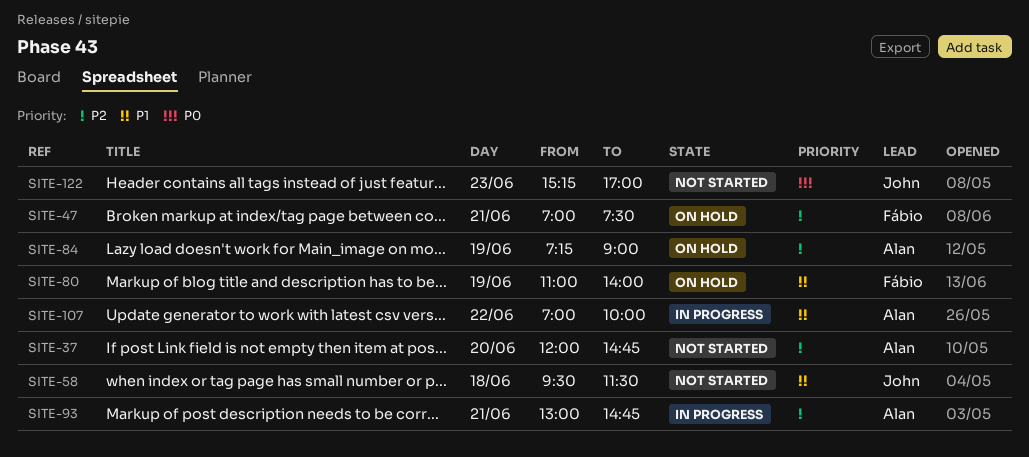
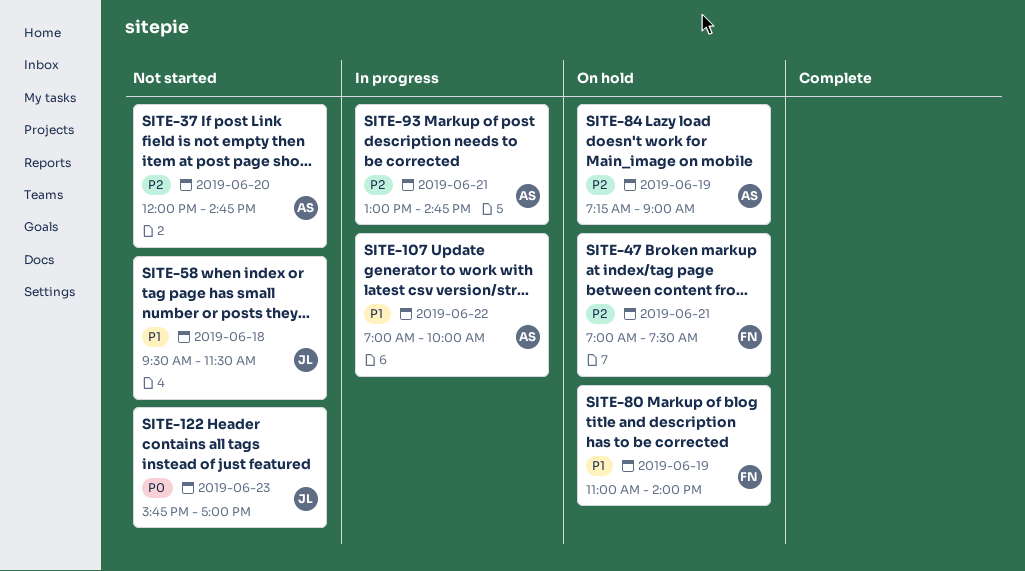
SITE-122, begins: 15:15 -> 15:45

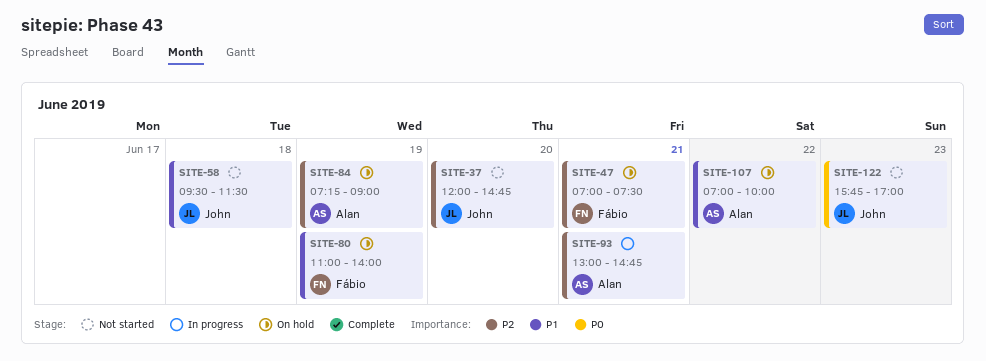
SITE-37, owner: Alan -> John
SITE-107, status: In progress -> On hold

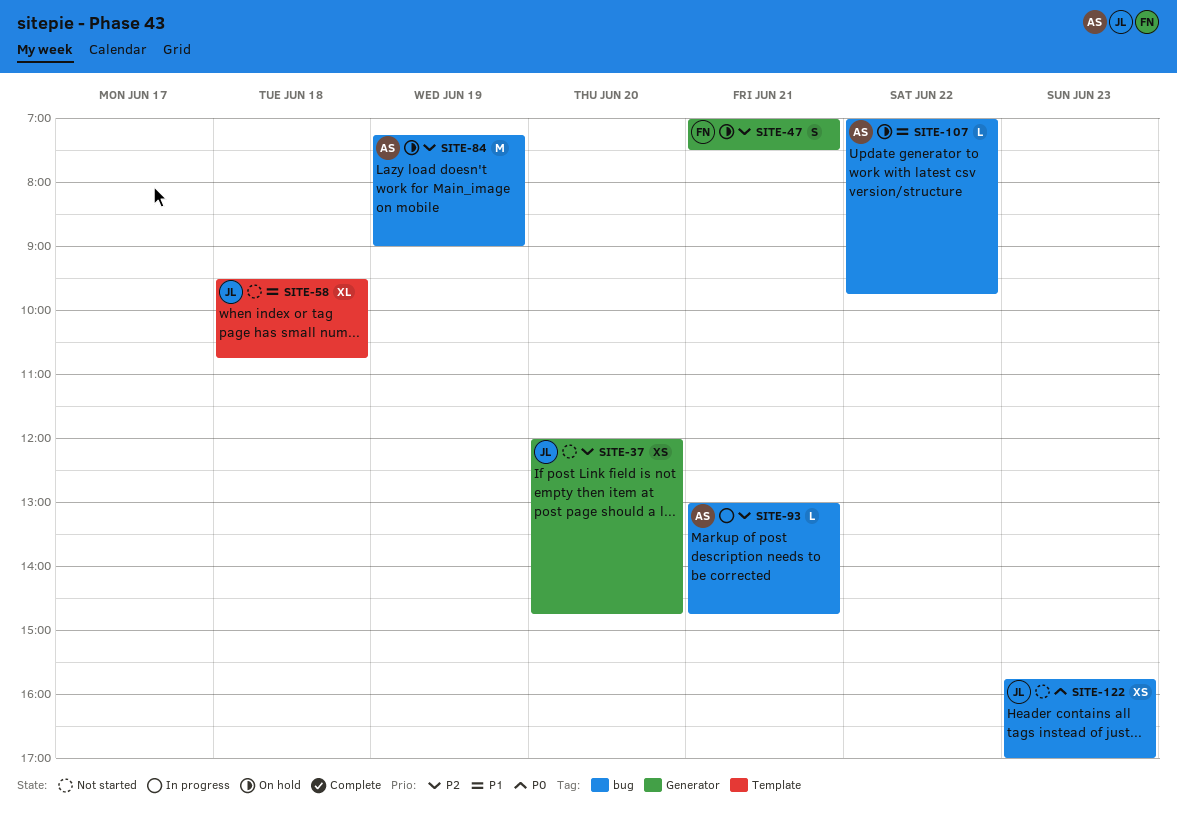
SITE-58, ends: 11:30 -> 10:45
SITE-80: present -> none
SITE-107, ends: 10:00 -> 09:45

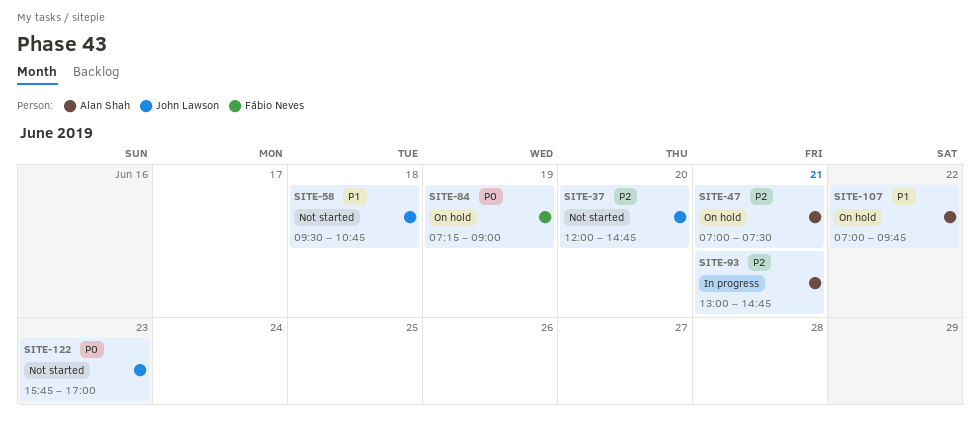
SITE-47, owner: Fábio Neves -> Alan Shah
SITE-84, owner: Alan Shah -> Fábio Neves
SITE-84, priority: P2 -> P0

